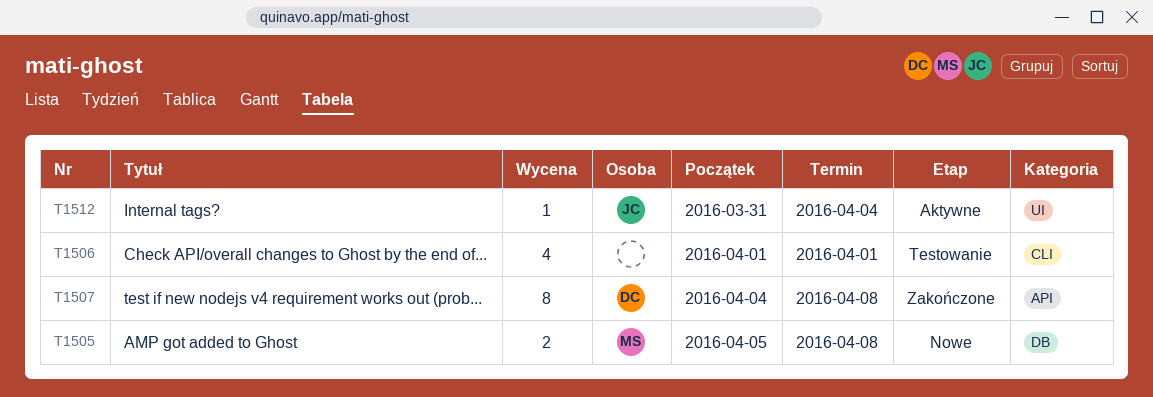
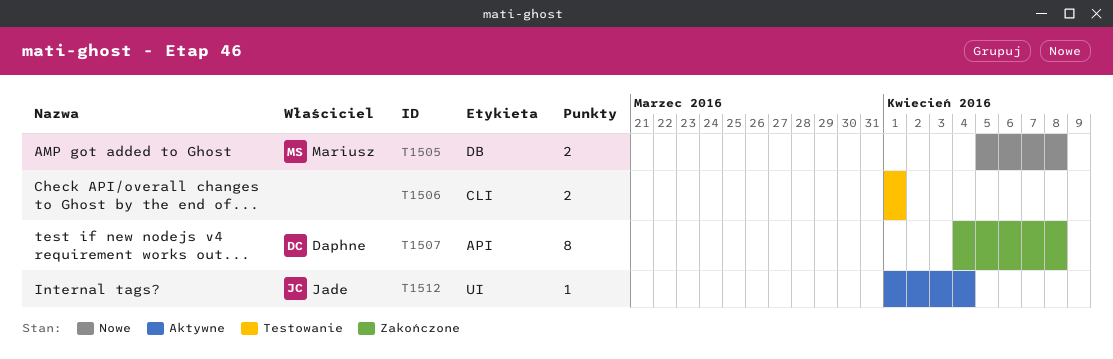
T1506, estimate: 4 -> 2
T1512, start: Mar 31 -> Apr 1

